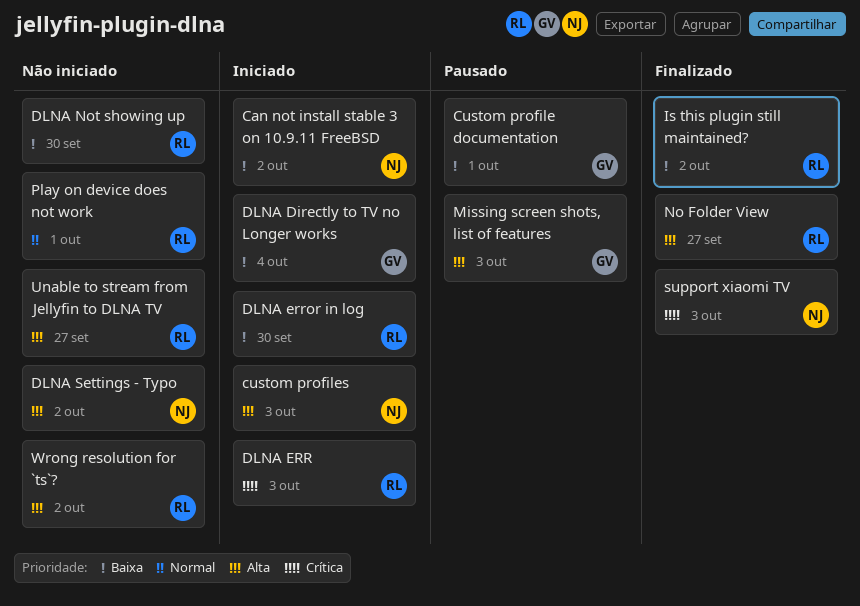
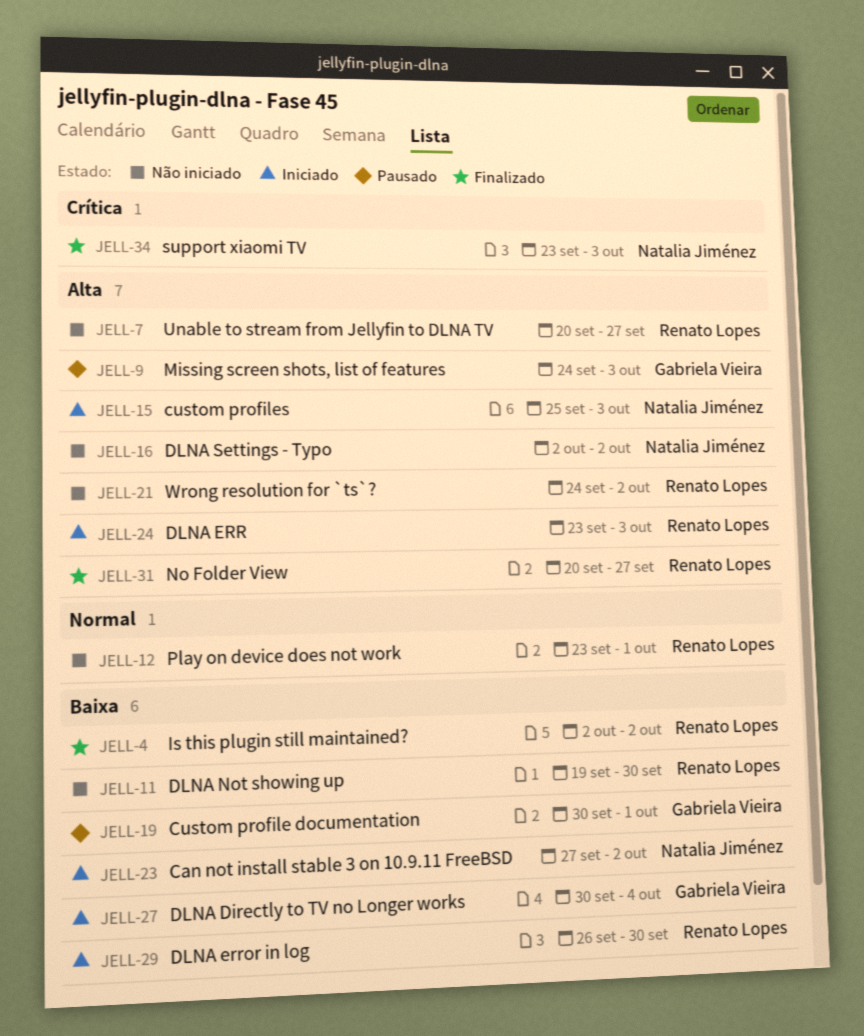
DLNA ERR, priority: Crítica -> Alta

